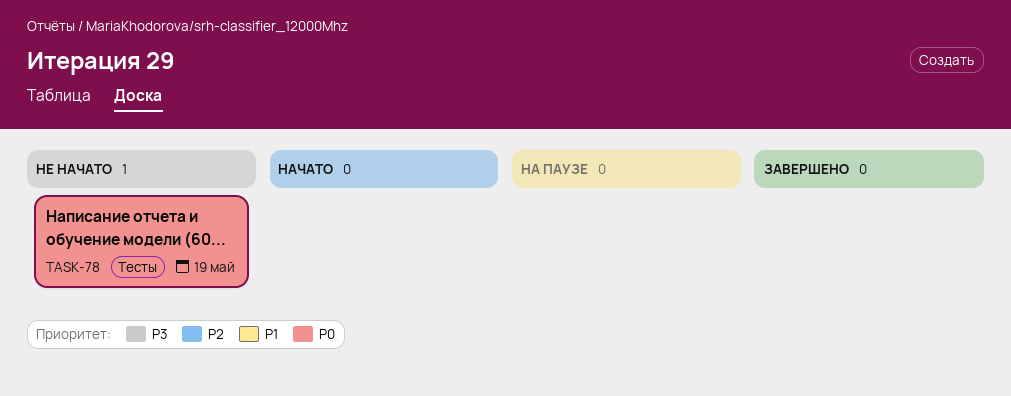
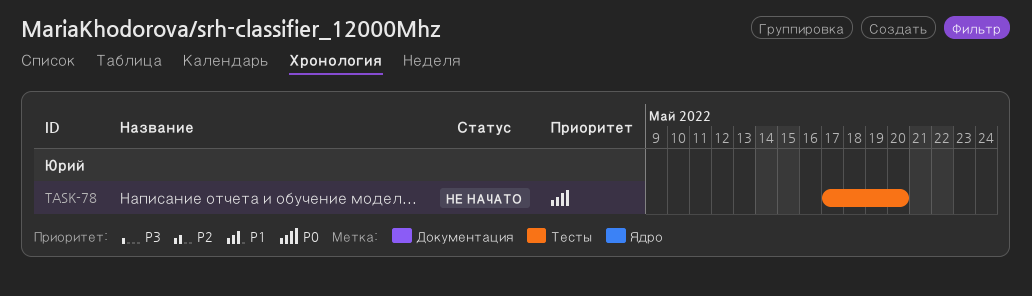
TASK-78, due: May 19 -> May 20

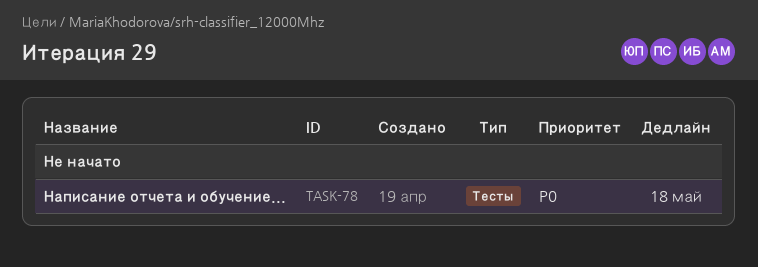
TASK-78, due: May 20 -> May 18

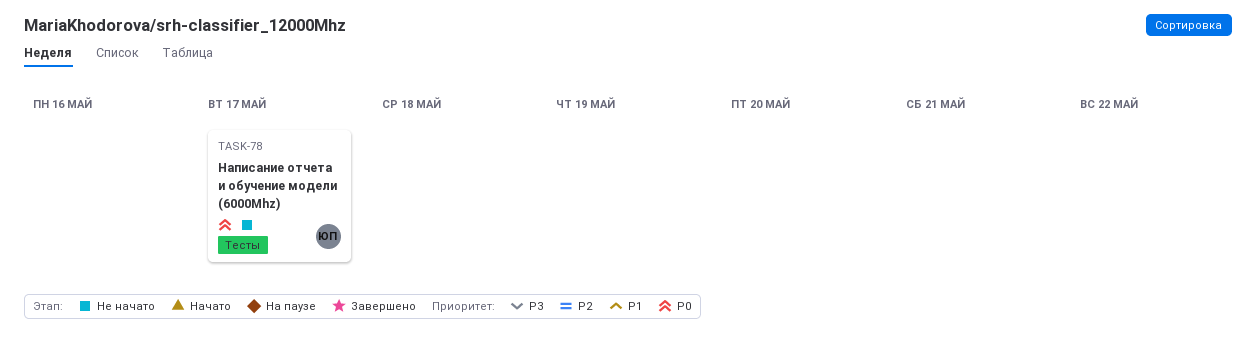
TASK-78, due: May 18 -> May 17

